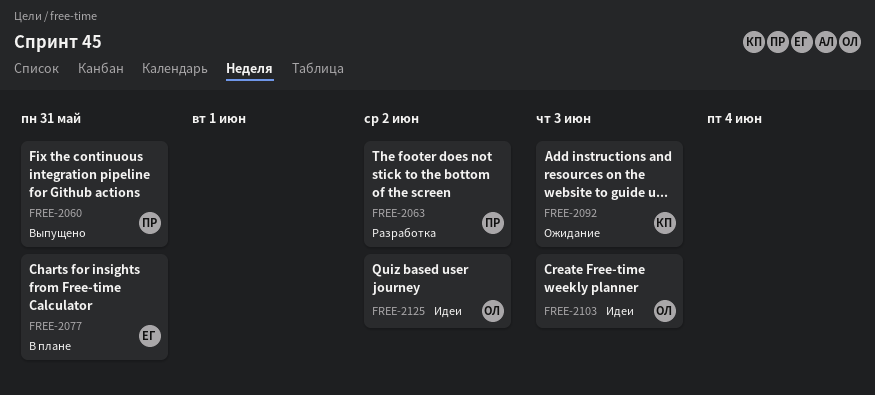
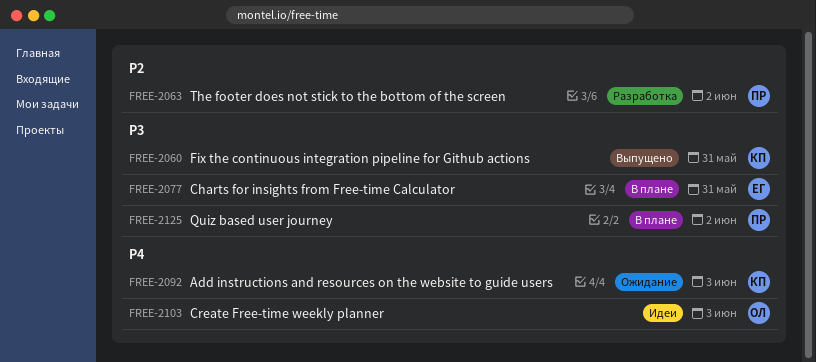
FREE-2060, owner: ПР -> КП
FREE-2125, status: Идеи -> В плане
FREE-2125, owner: ОЛ -> ПР

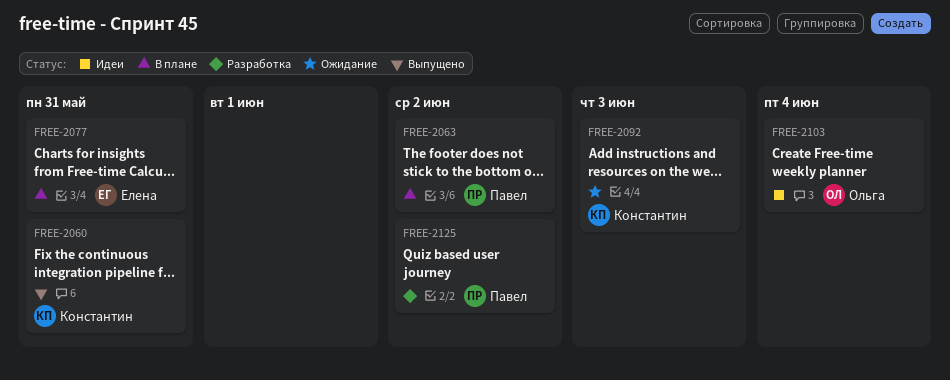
FREE-2063, status: Разработка -> В плане
FREE-2103, due: Jun 3 -> Jun 4
FREE-2125, status: В плане -> Разработка

